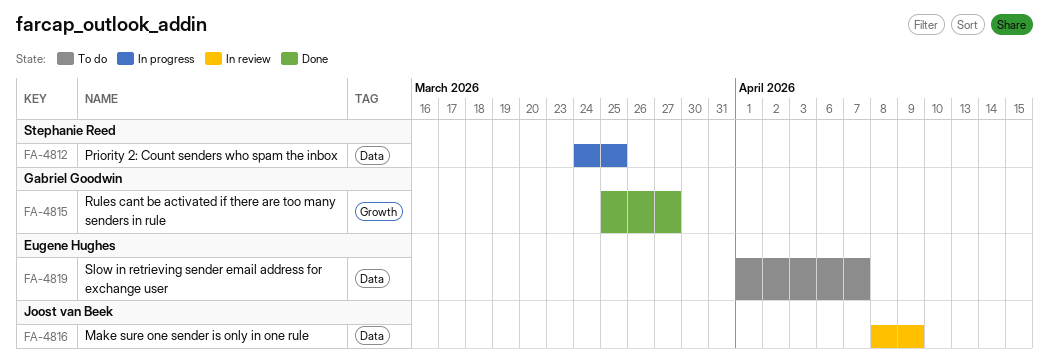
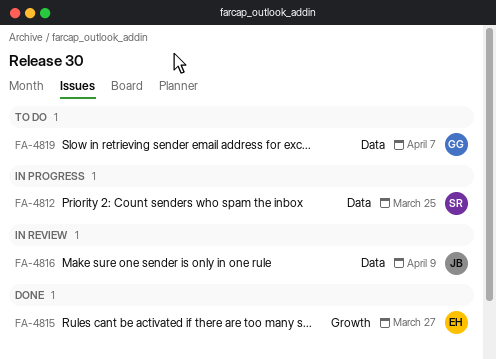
FA-4815, owner: Gabriel Goodwin -> Eugene Hughes
FA-4819, owner: Eugene Hughes -> Gabriel Goodwin

